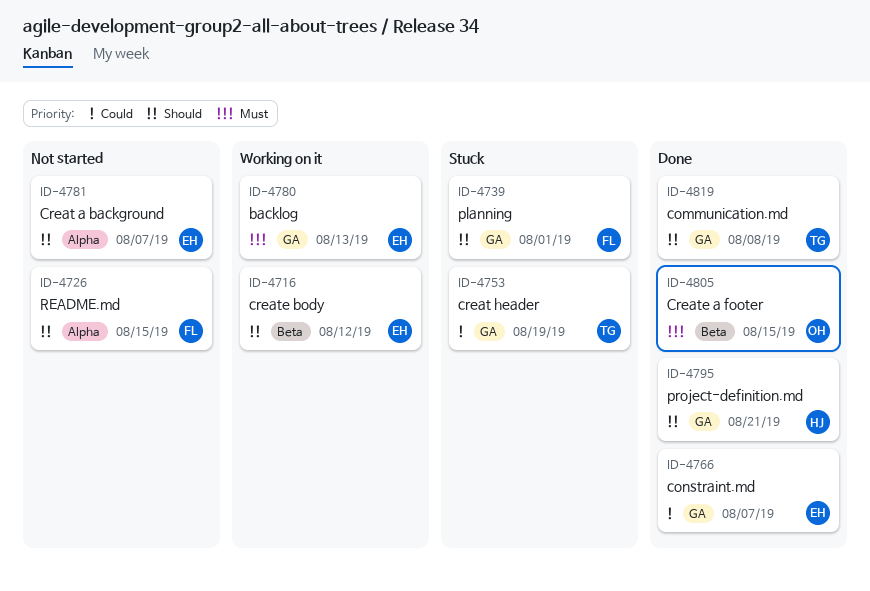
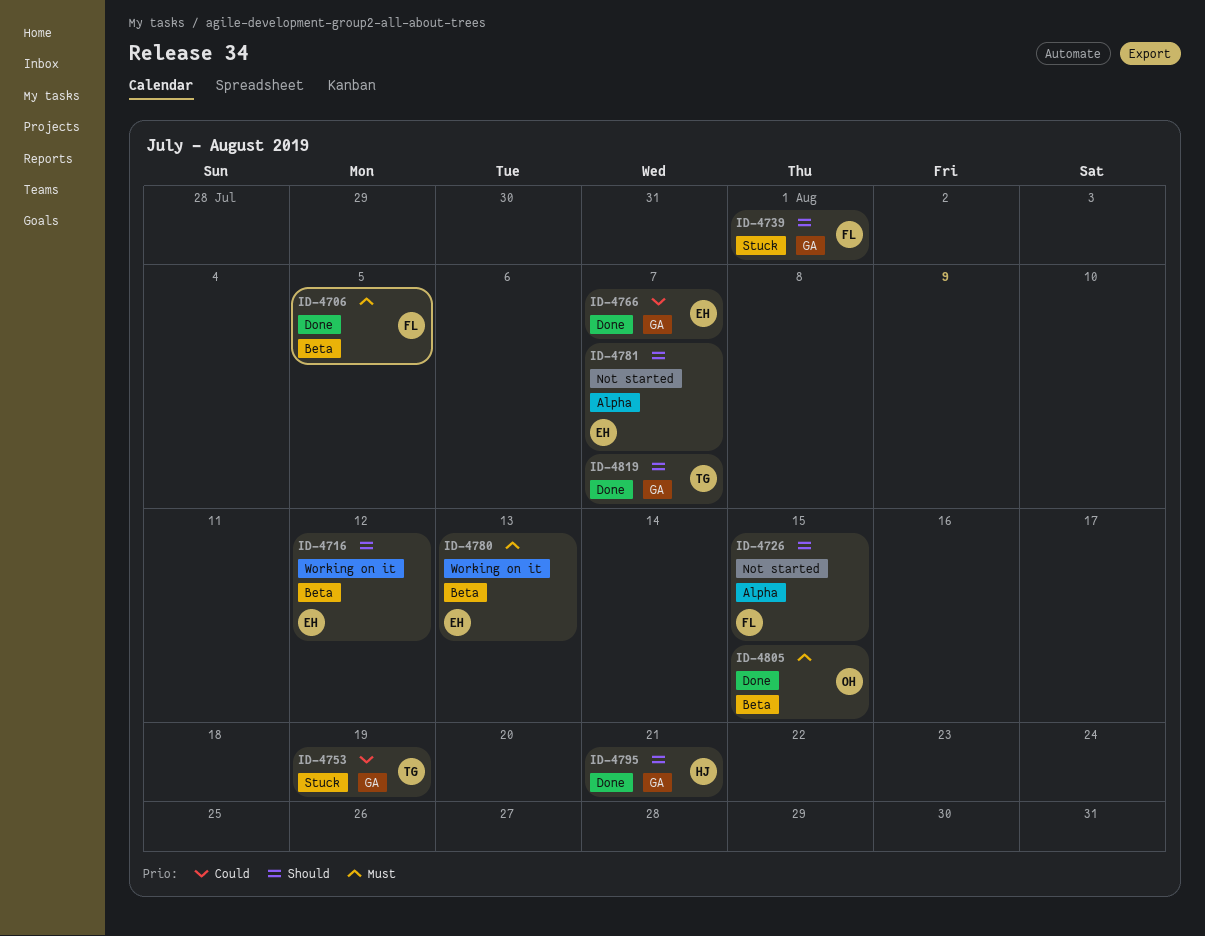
ID-4706: none -> present
ID-4780, label: GA -> Beta
ID-4819, due: Aug 8 -> Aug 7

